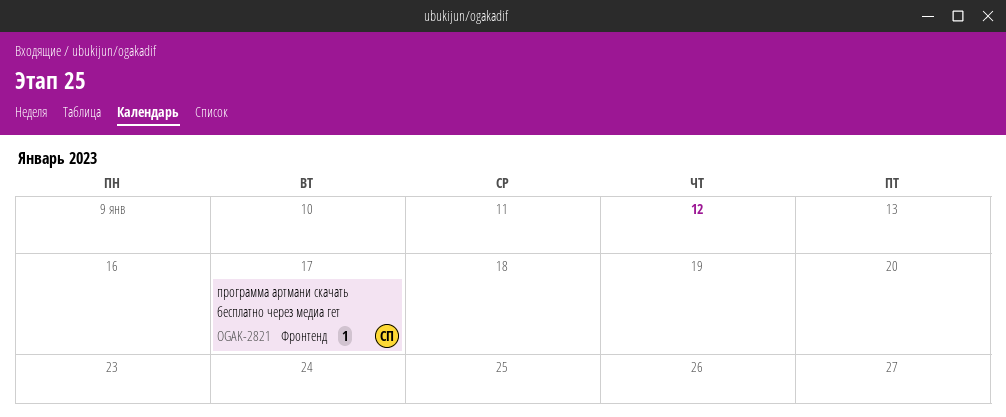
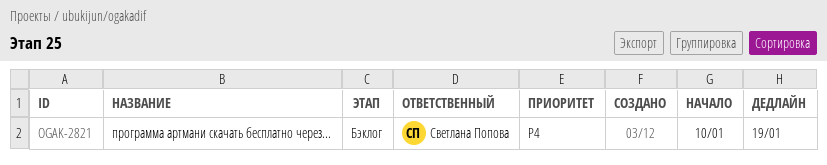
OGAK-2821, due: Jan 17 -> Jan 19

